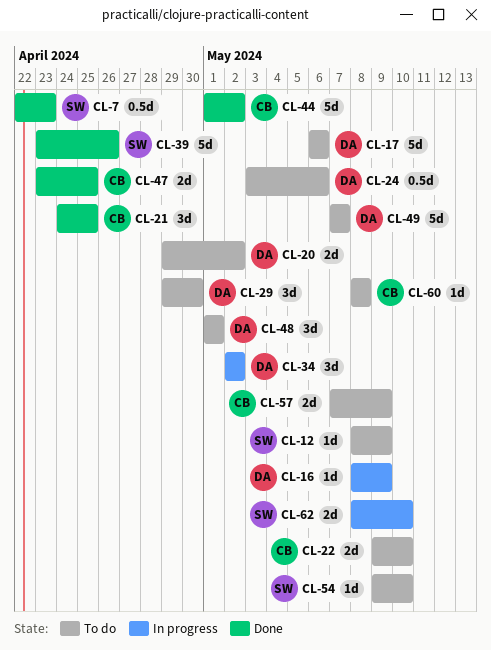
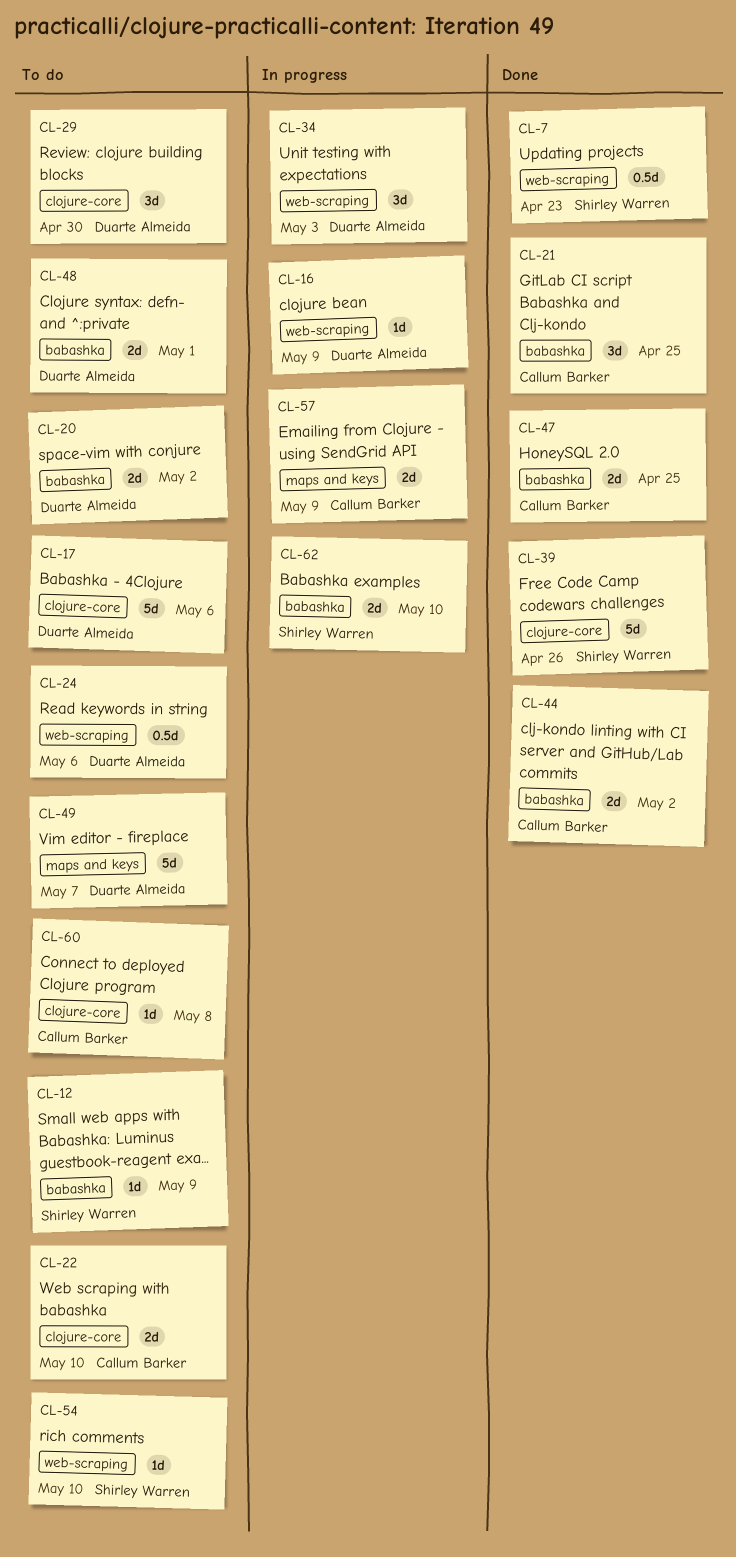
CL-34, due: May 2 -> May 3
CL-44, estimate: 5d -> 2d
CL-48, estimate: 3d -> 2d
CL-57, status: To do -> In progress

